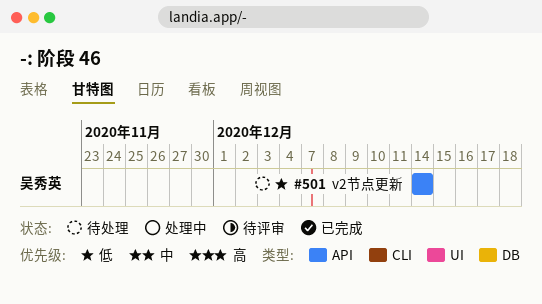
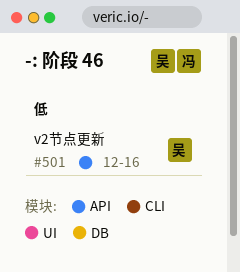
#501, due: Dec 14 -> Dec 16

